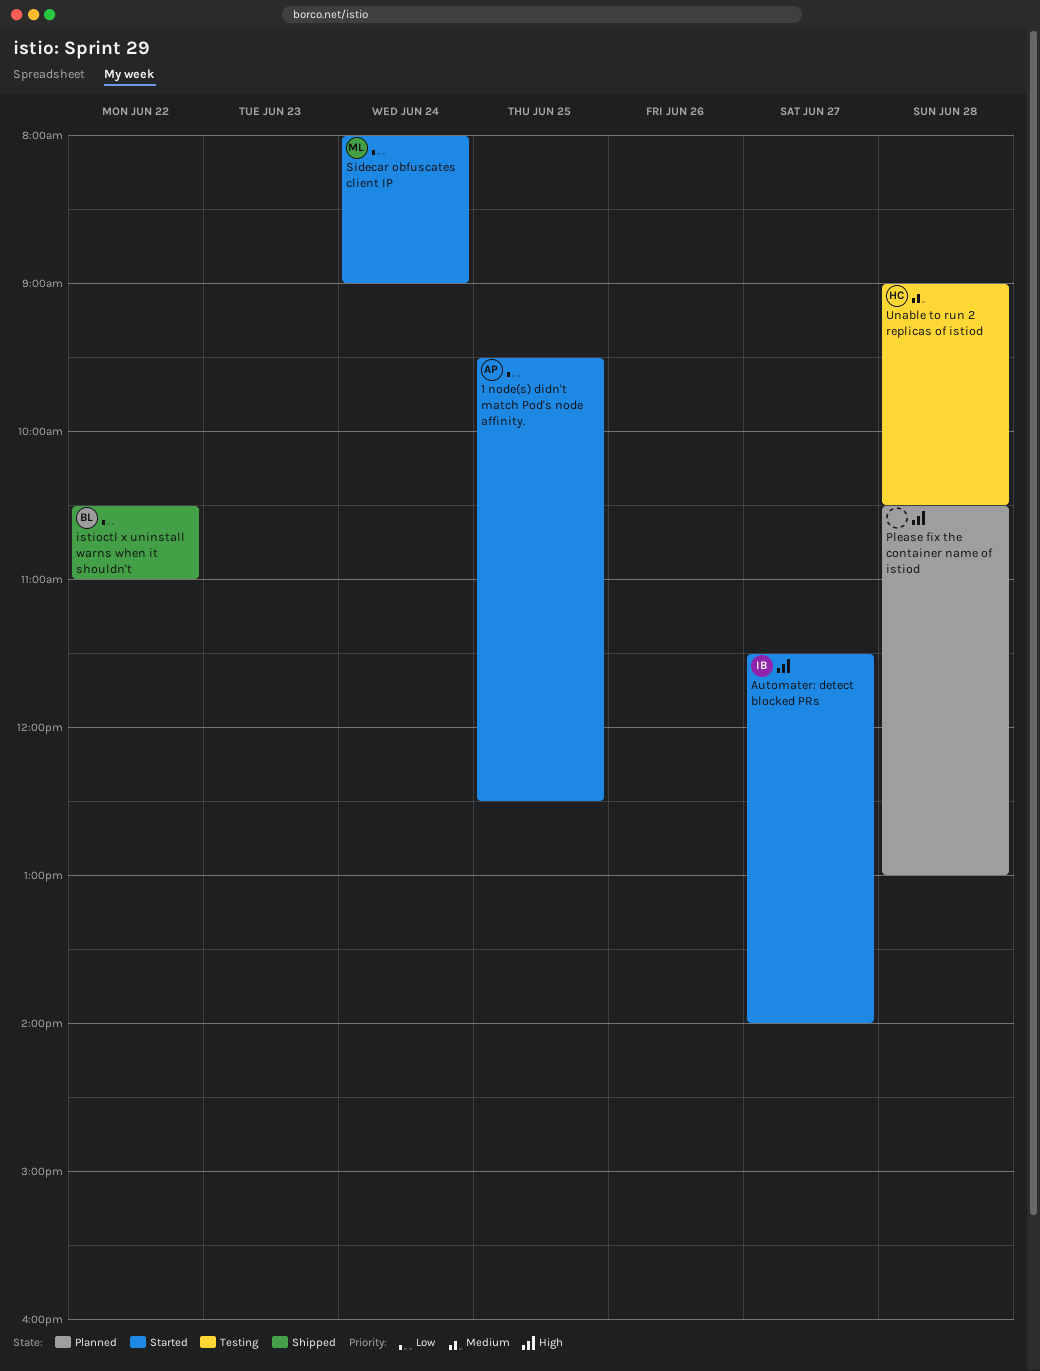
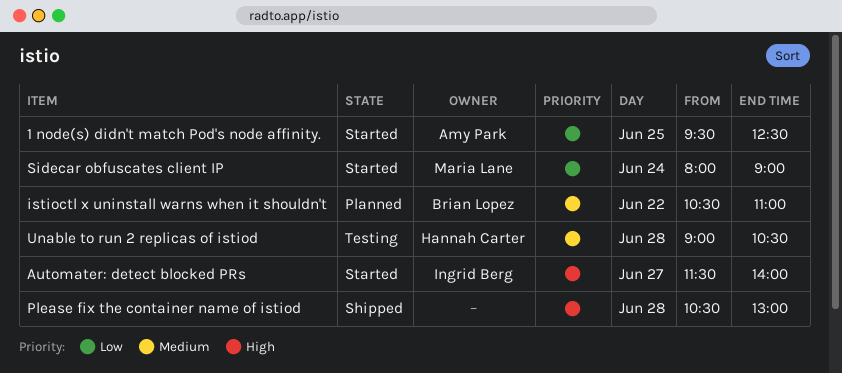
istioctl x uninstall warns when it shouldn't, status: Shipped -> Planned
istioctl x uninstall warns when it shouldn't, priority: Low -> Medium
Please fix the container name of istiod, status: Planned -> Shipped

